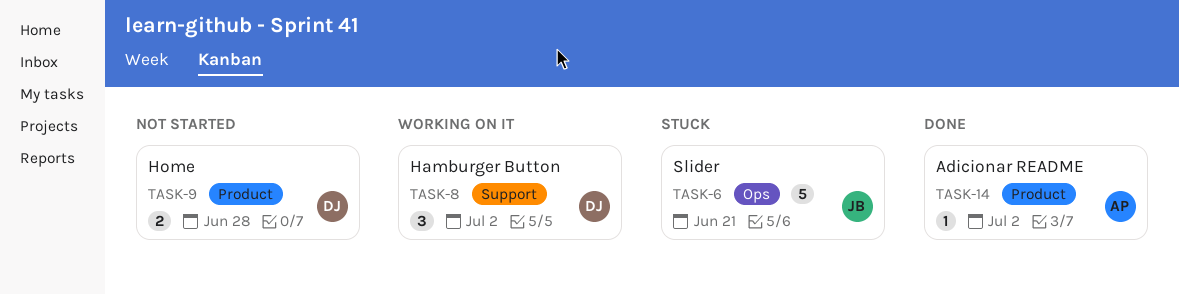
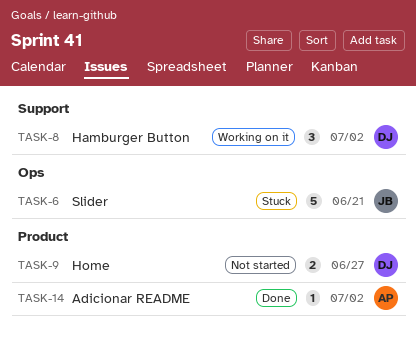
TASK-9, due: Jun 28 -> Jun 27

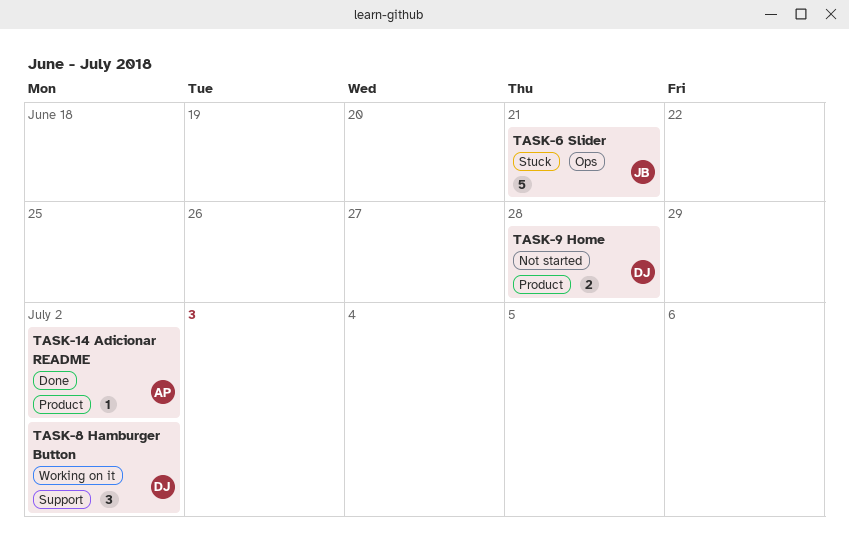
TASK-9, due: Jun 27 -> Jun 28

